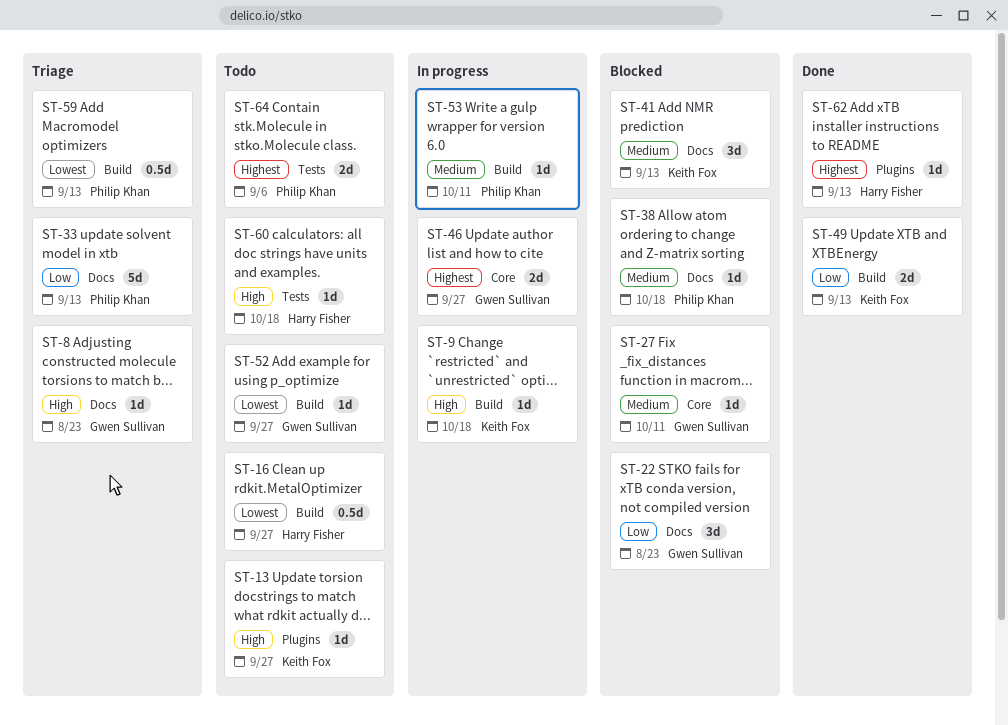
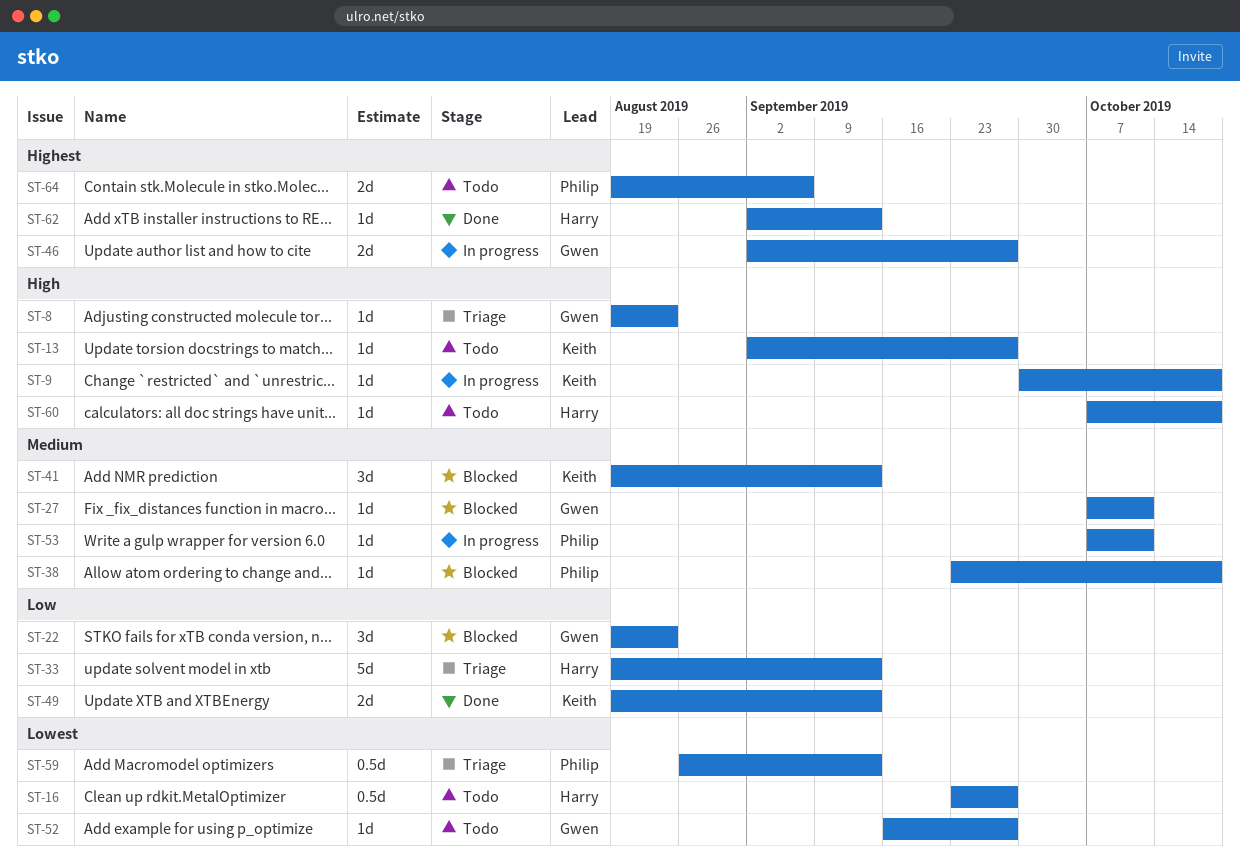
ST-33, owner: Philip Khan -> Harry Fisher

